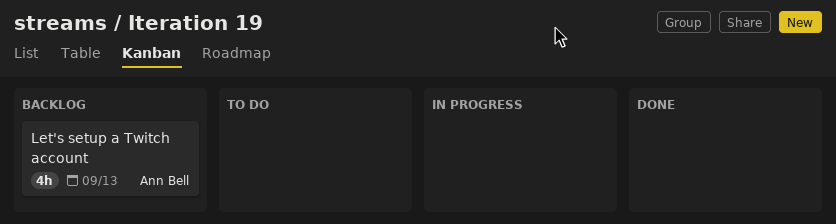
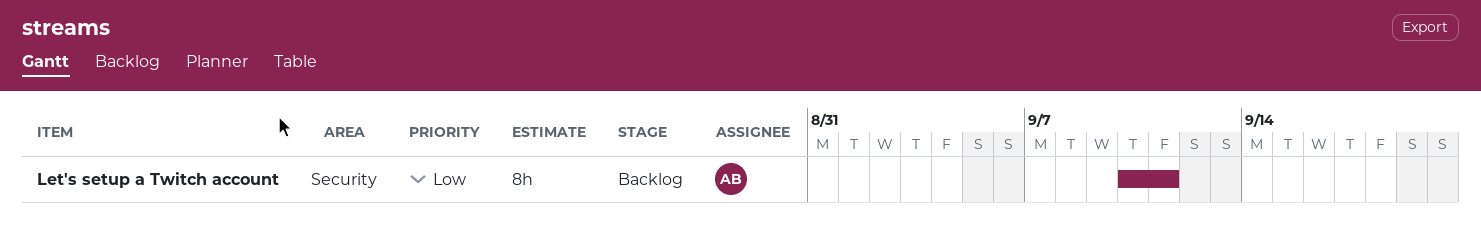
Let's setup a Twitch account, estimate: 4h -> 8h
Let's setup a Twitch account, due: Sep 13 -> Sep 11

